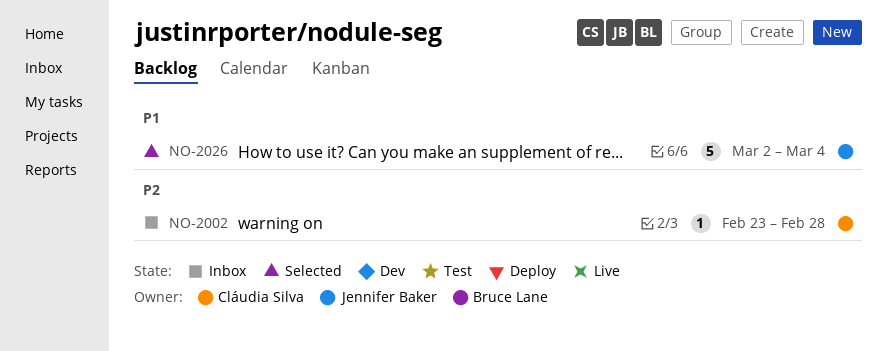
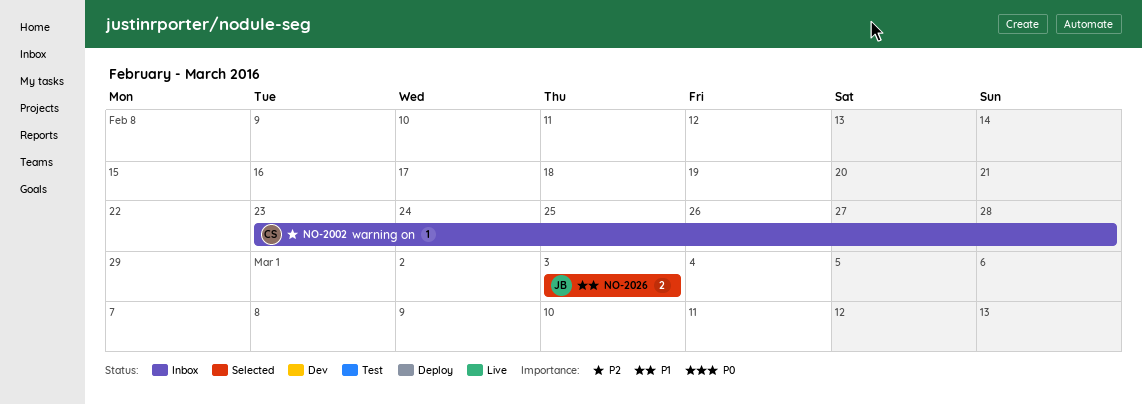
NO-2026, estimate: 5 -> 2
NO-2026, start: Mar 2 -> Mar 3
NO-2026, due: Mar 4 -> Mar 3

